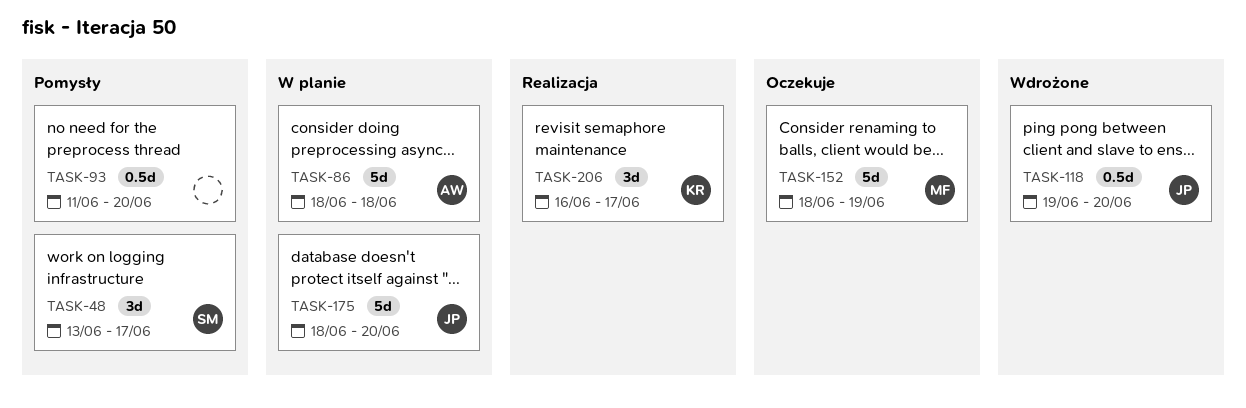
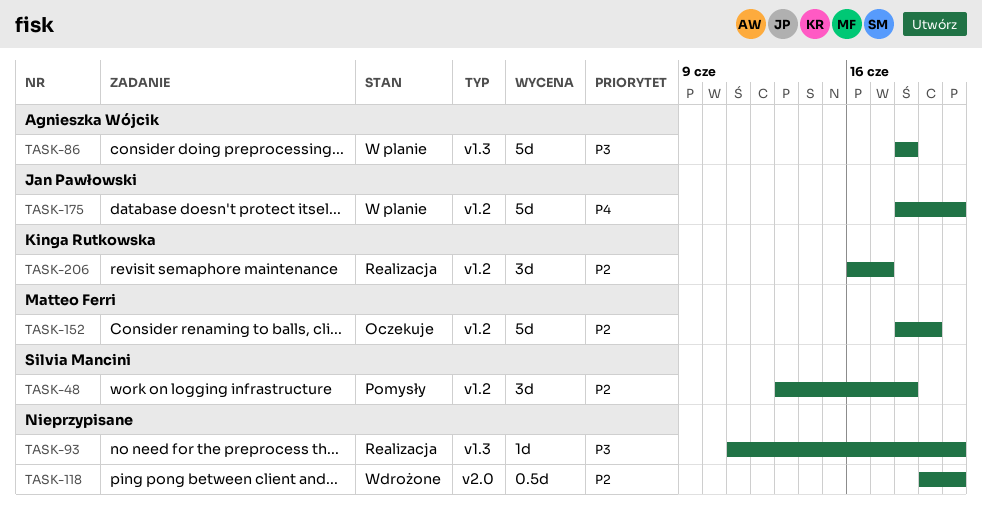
TASK-48, due: Jun 17 -> Jun 18
TASK-93, status: Pomysły -> Realizacja
TASK-93, estimate: 0.5d -> 1d
TASK-118, owner: Jan Pawłowski -> none

